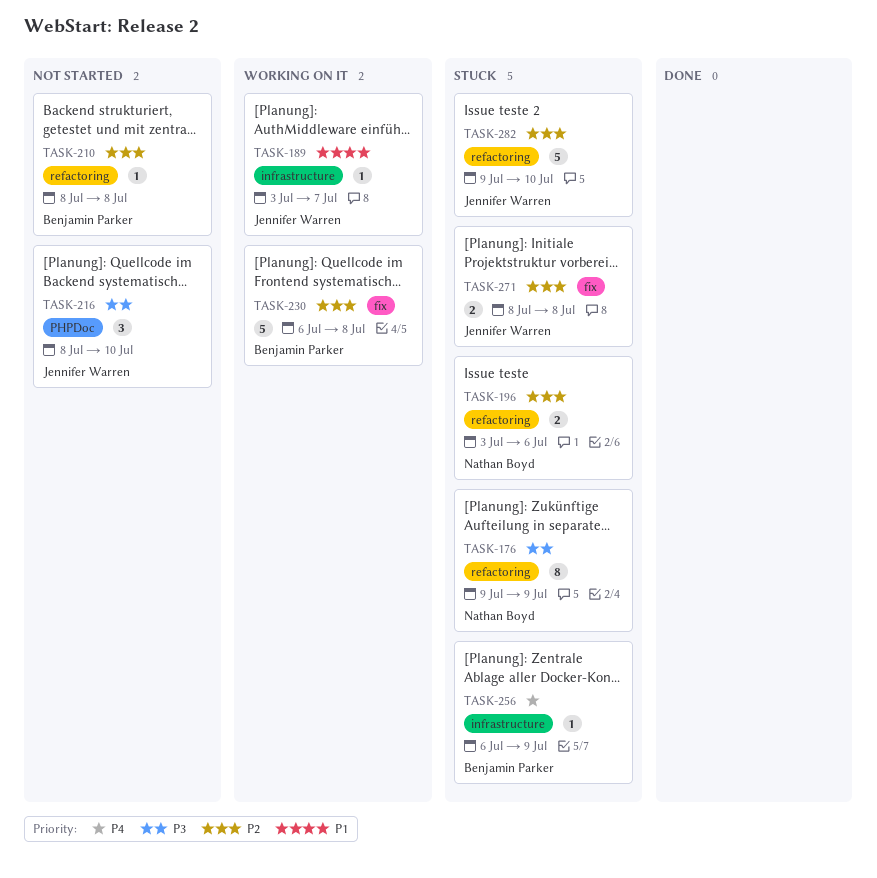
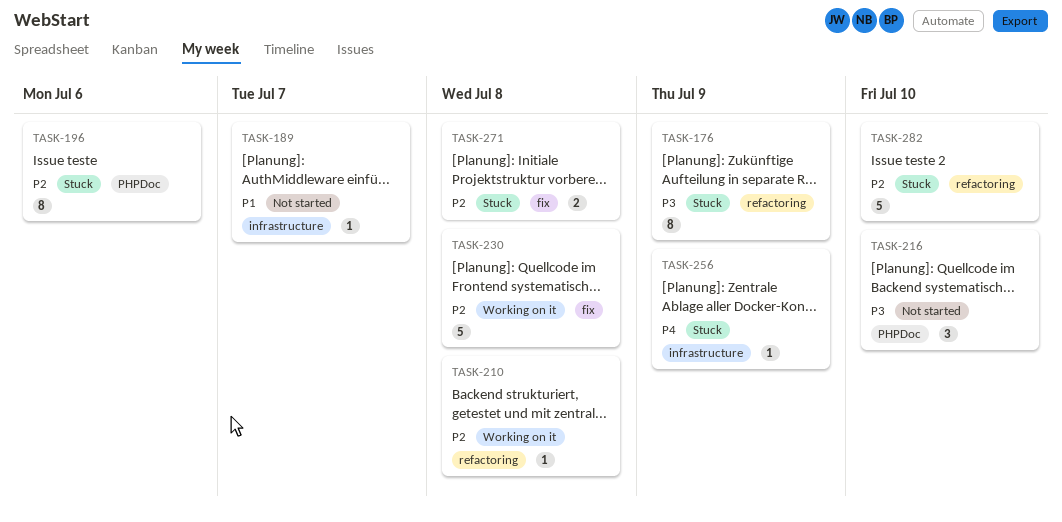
TASK-189, status: Working on it -> Not started
TASK-196, label: refactoring -> PHPDoc
TASK-196, estimate: 2 -> 8
TASK-210, status: Not started -> Working on it

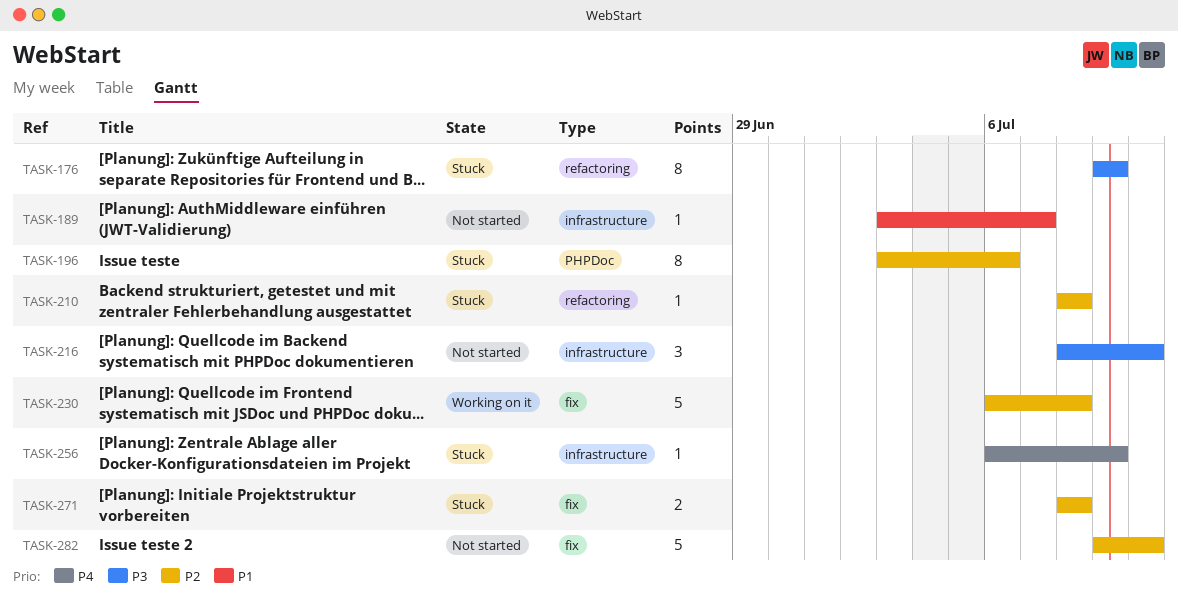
TASK-210, status: Working on it -> Stuck
TASK-216, label: PHPDoc -> infrastructure
TASK-282, status: Stuck -> Not started
TASK-282, label: refactoring -> fix

